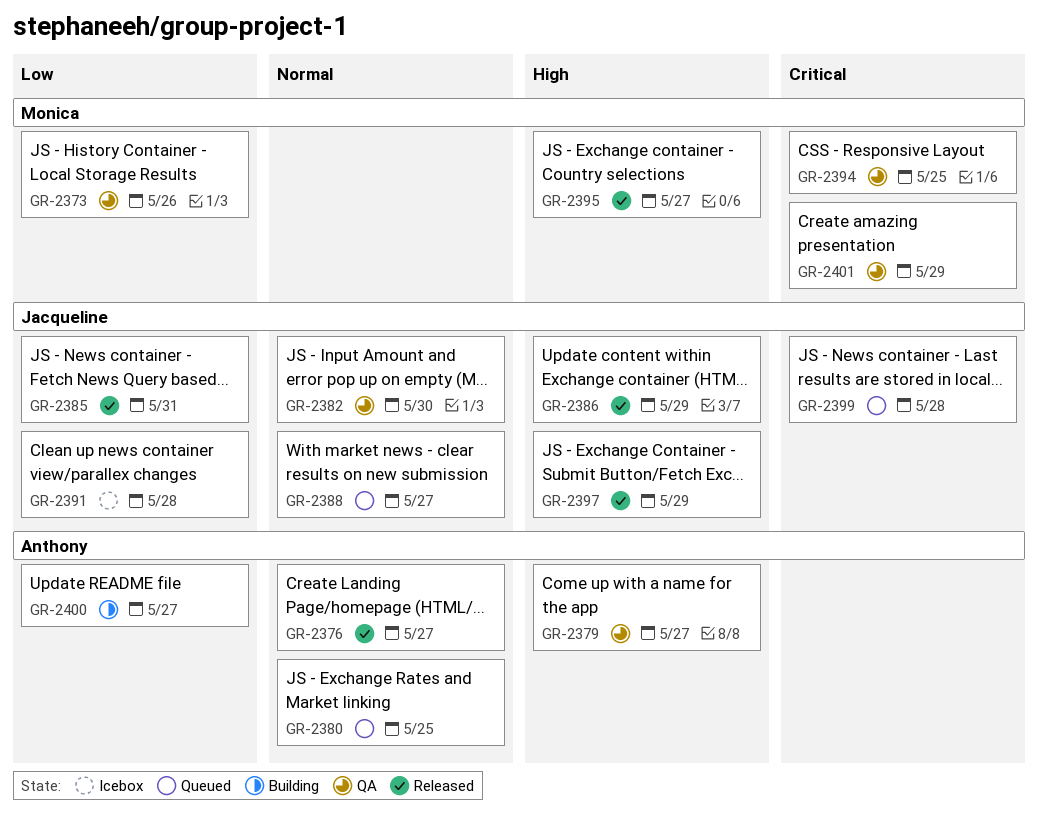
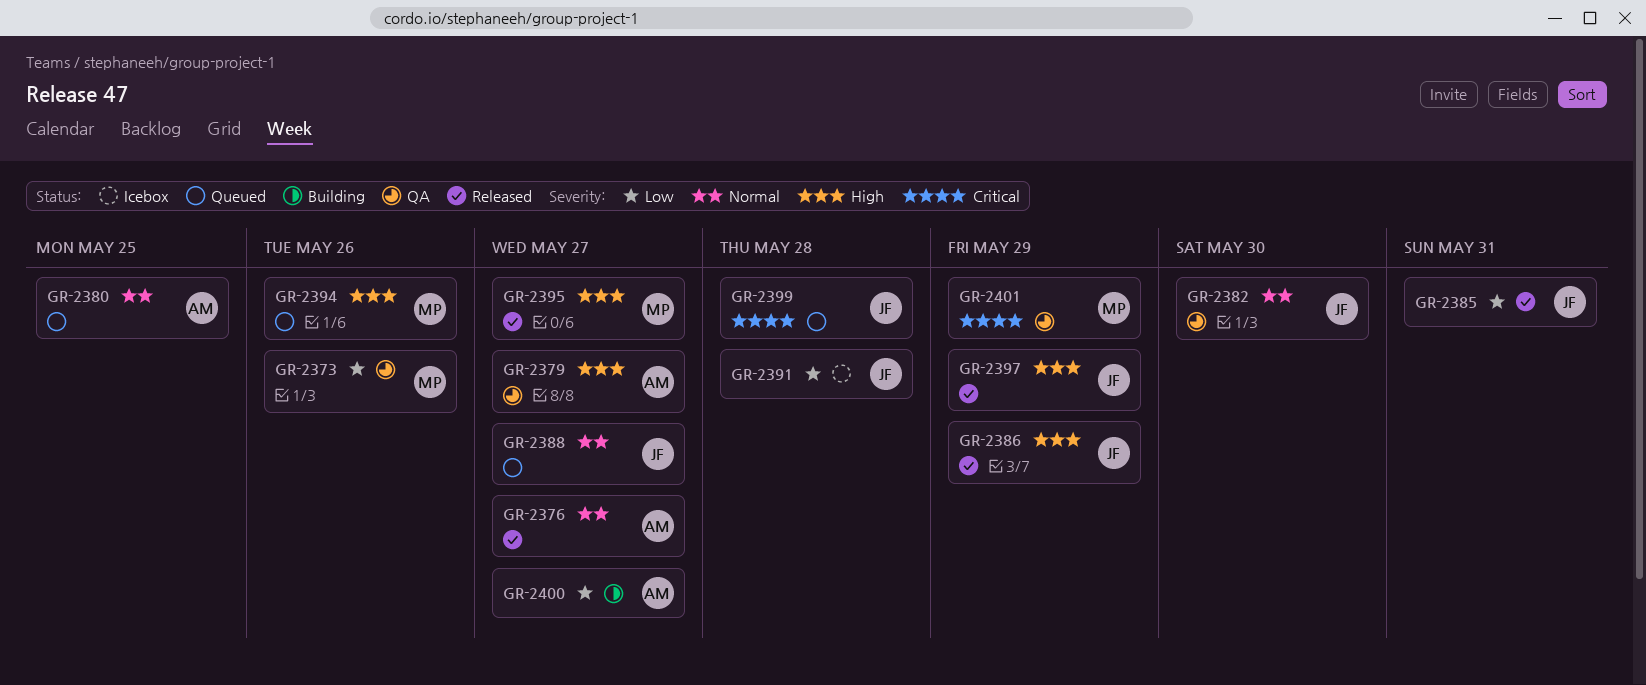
GR-2394, status: QA -> Queued
GR-2394, priority: Critical -> High
GR-2394, due: May 25 -> May 26

